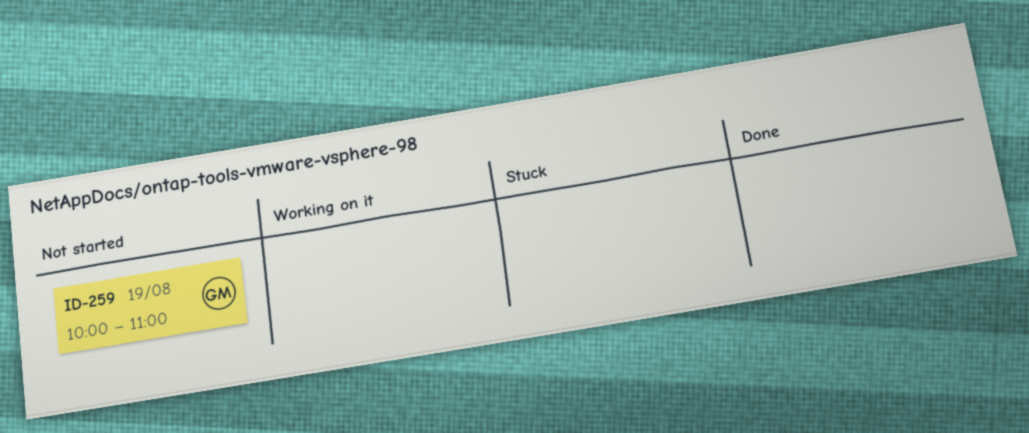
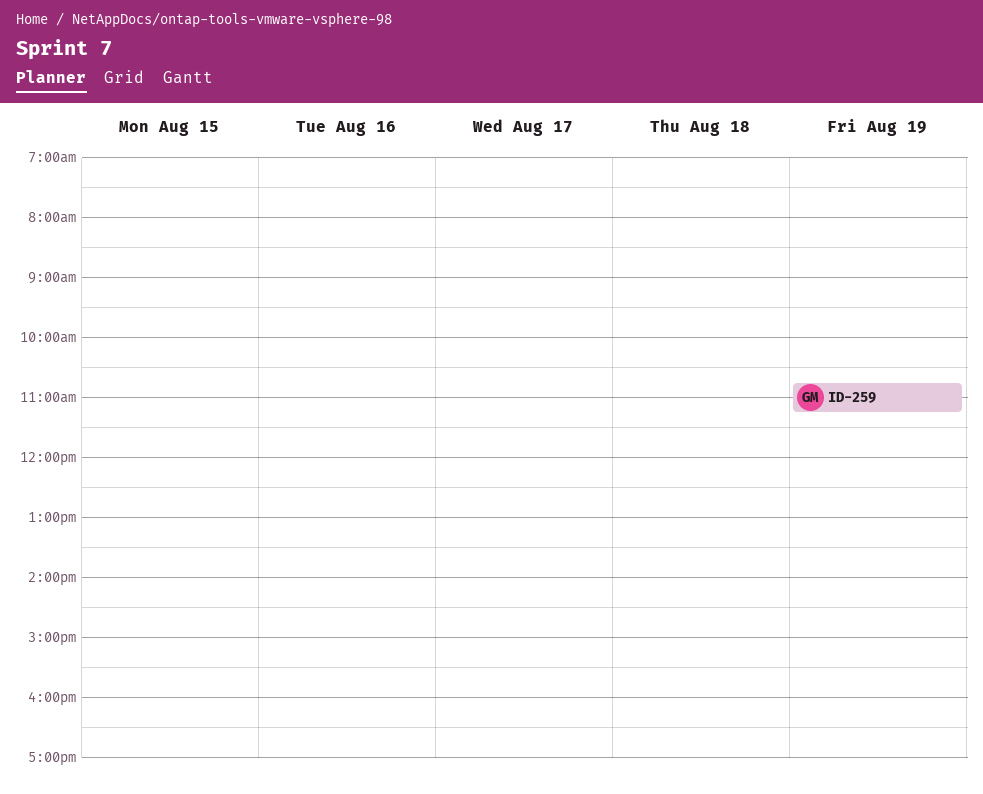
ID-259, begins: 10:00 -> 10:45
ID-259, ends: 11:00 -> 11:15

